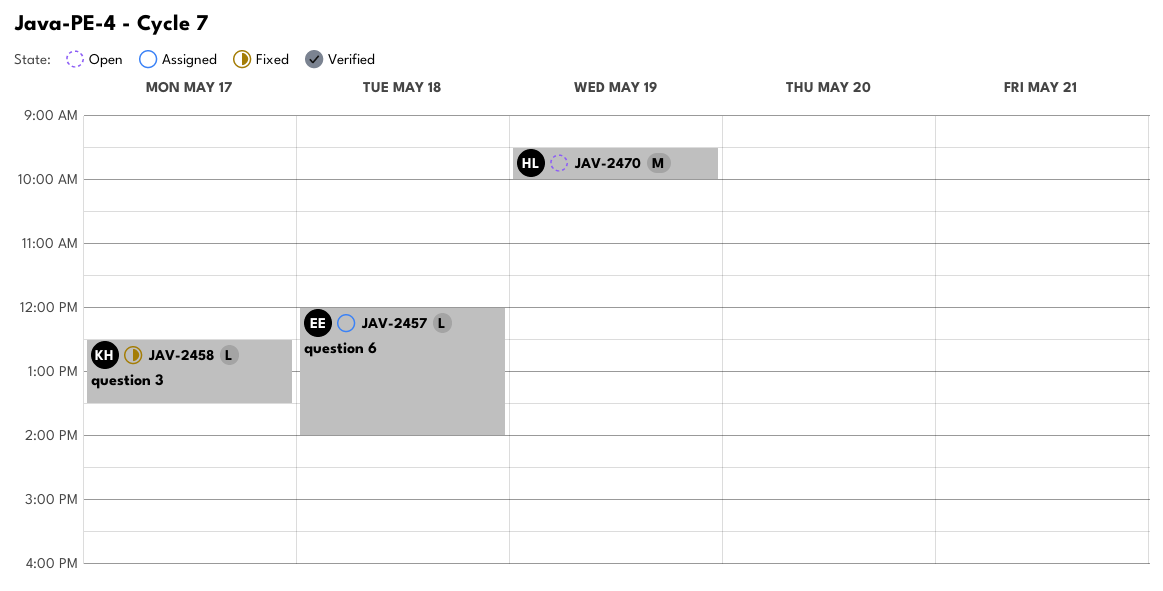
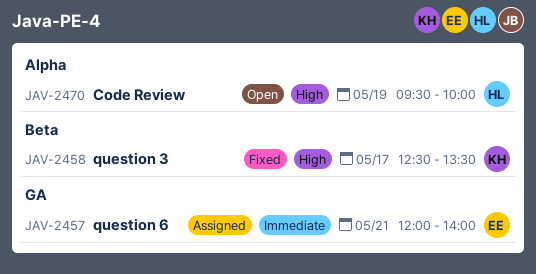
JAV-2457, day: May 18 -> May 21

